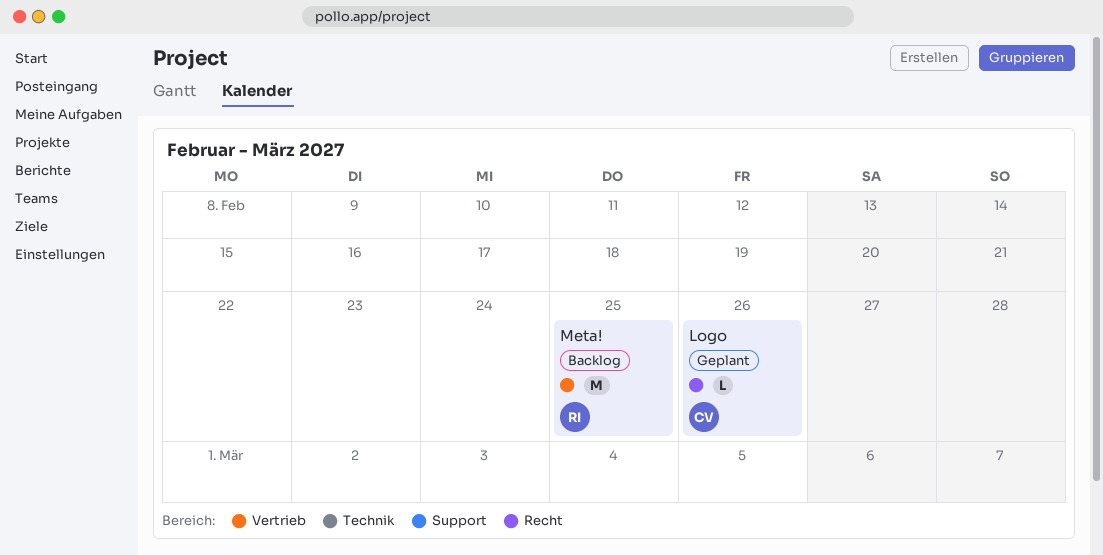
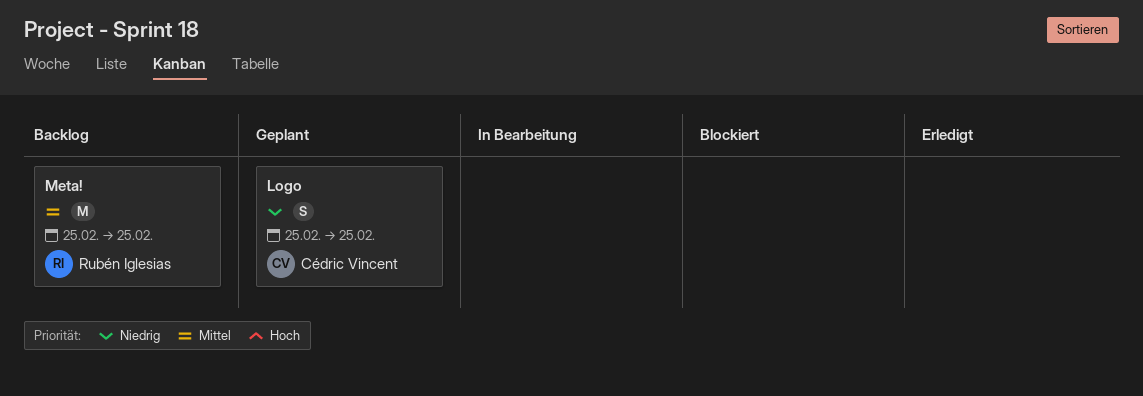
Logo, estimate: L -> S
Logo, due: Feb 26 -> Feb 25

